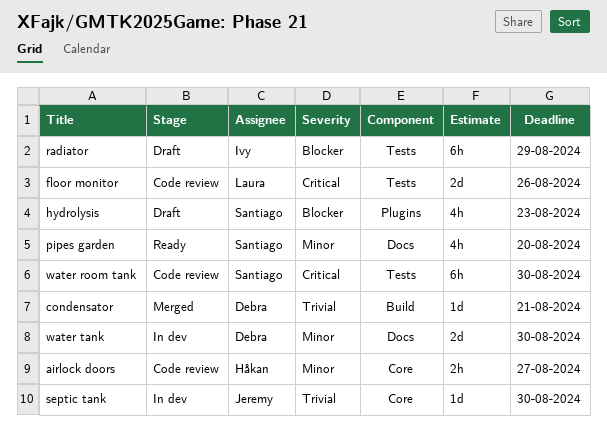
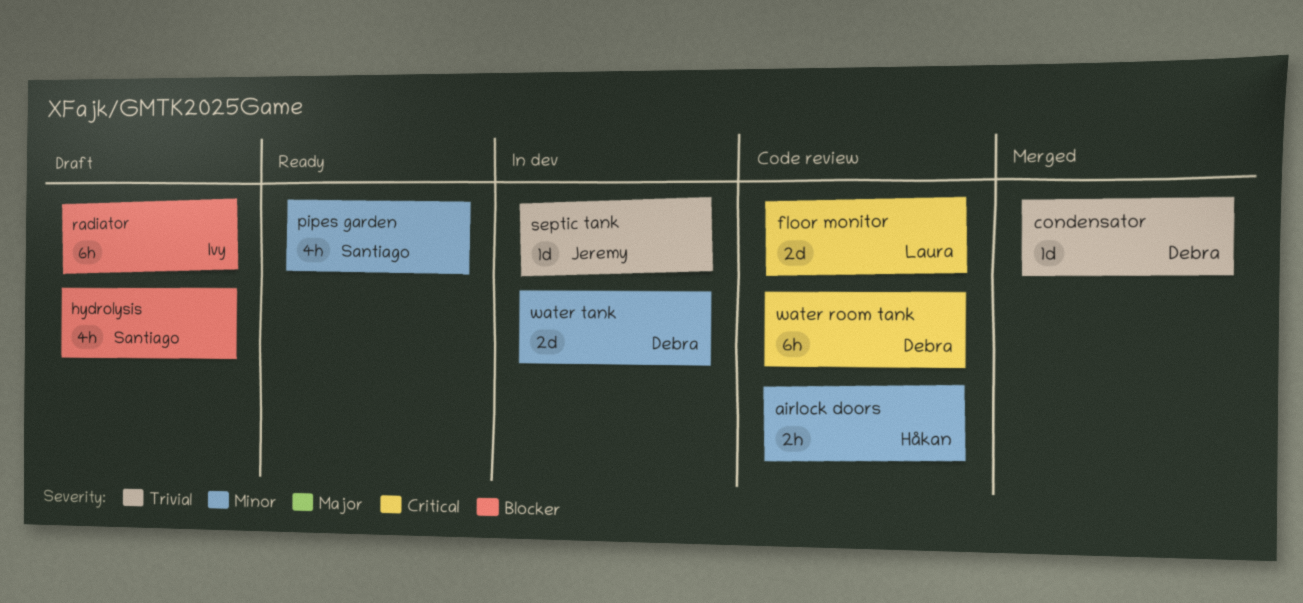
water room tank, owner: Santiago -> Debra

